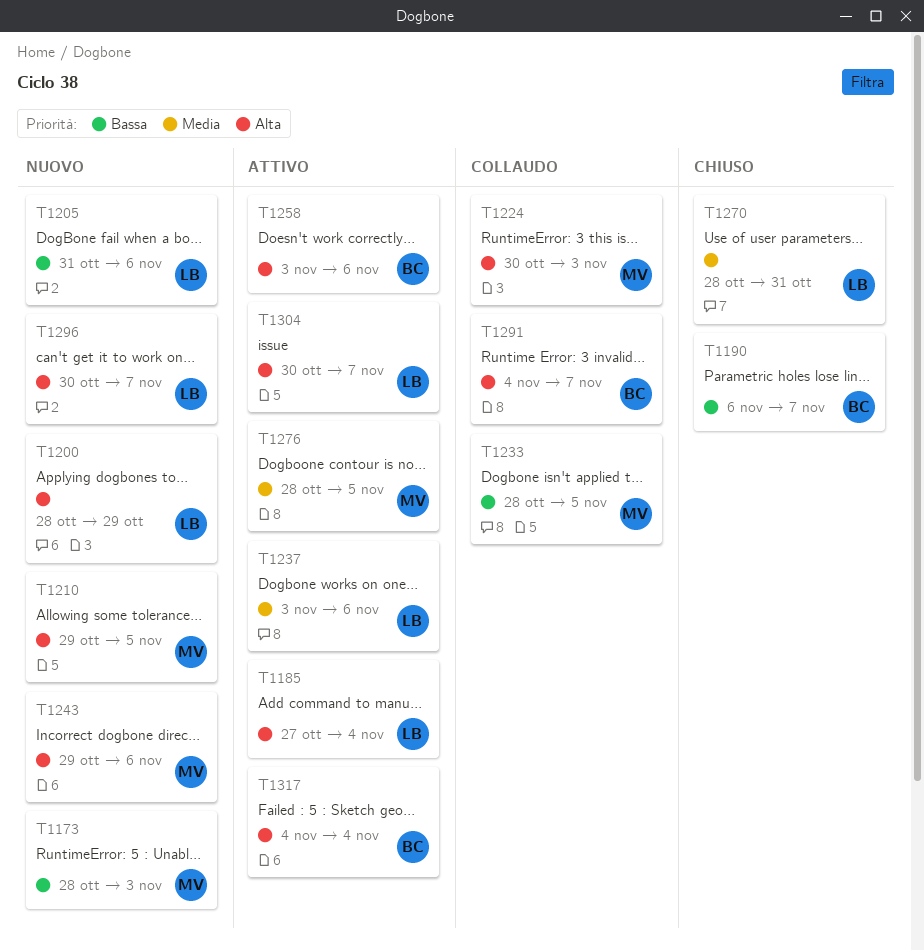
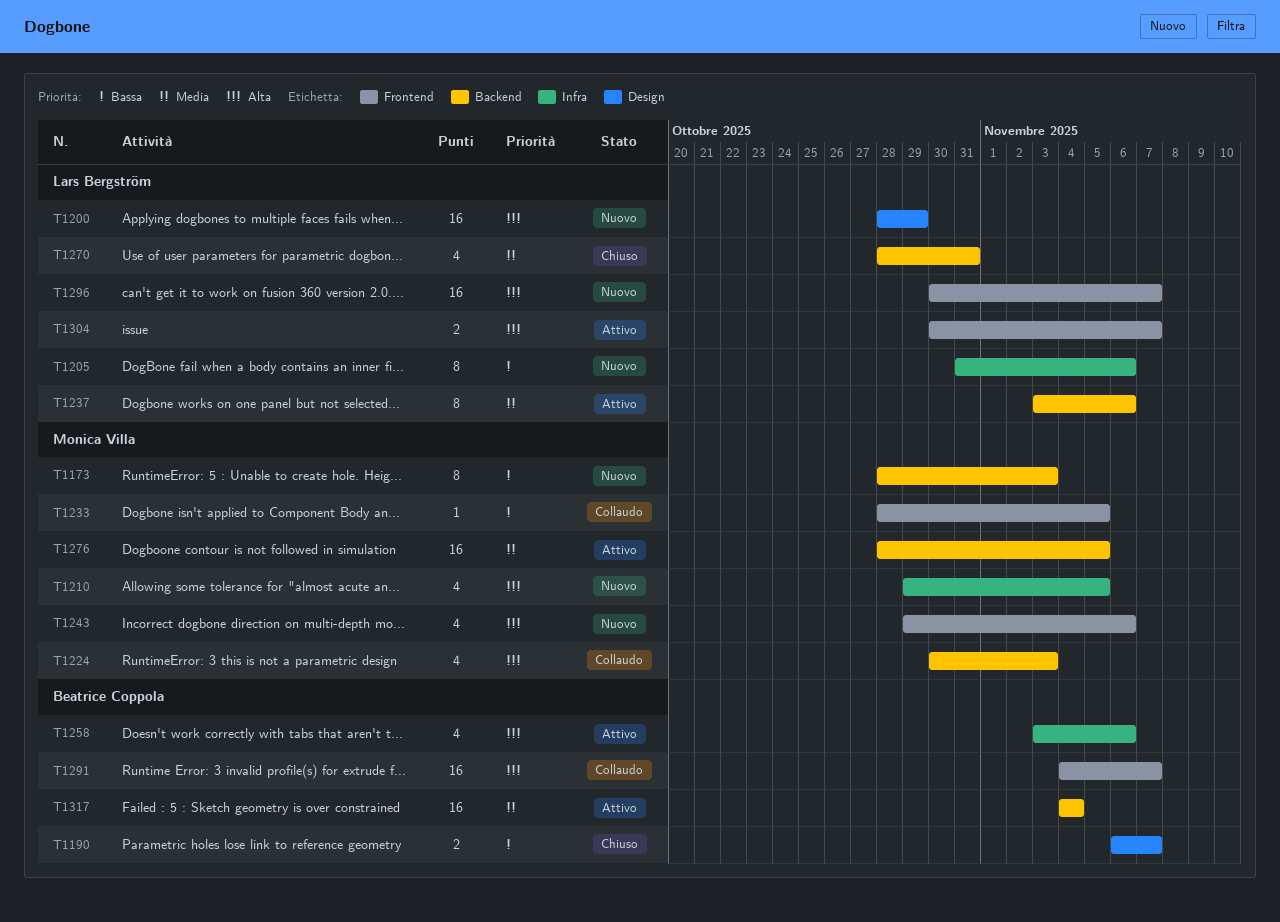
T1185: present -> none
T1317, priority: Alta -> Media

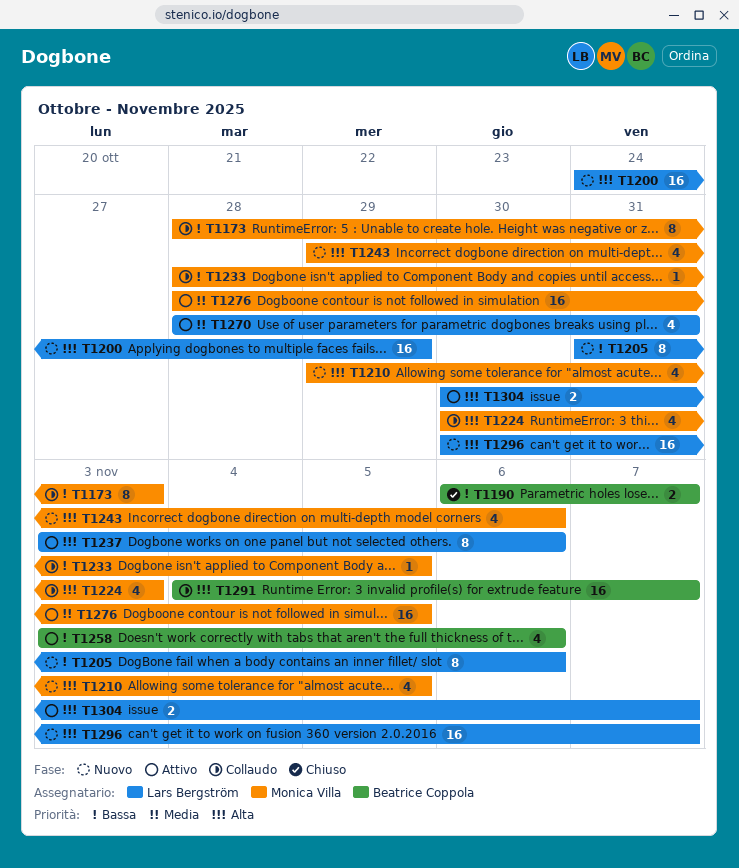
T1173, status: Nuovo -> Collaudo
T1200, start: Oct 28 -> Oct 24
T1237, priority: Media -> Alta
T1258, priority: Alta -> Bassa
T1270, status: Chiuso -> Attivo
T1317: present -> none

